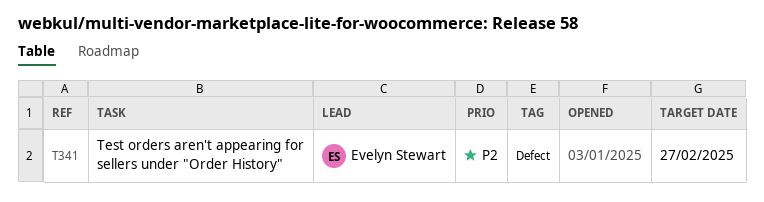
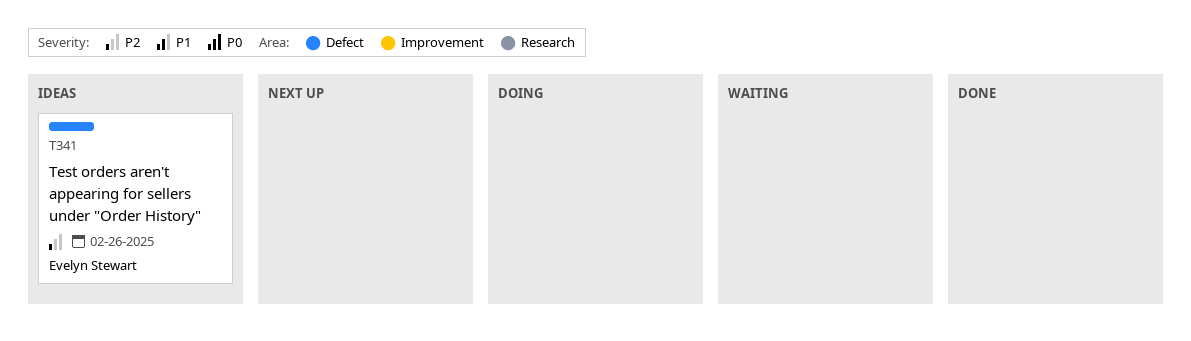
T341, due: Feb 27 -> Feb 26

